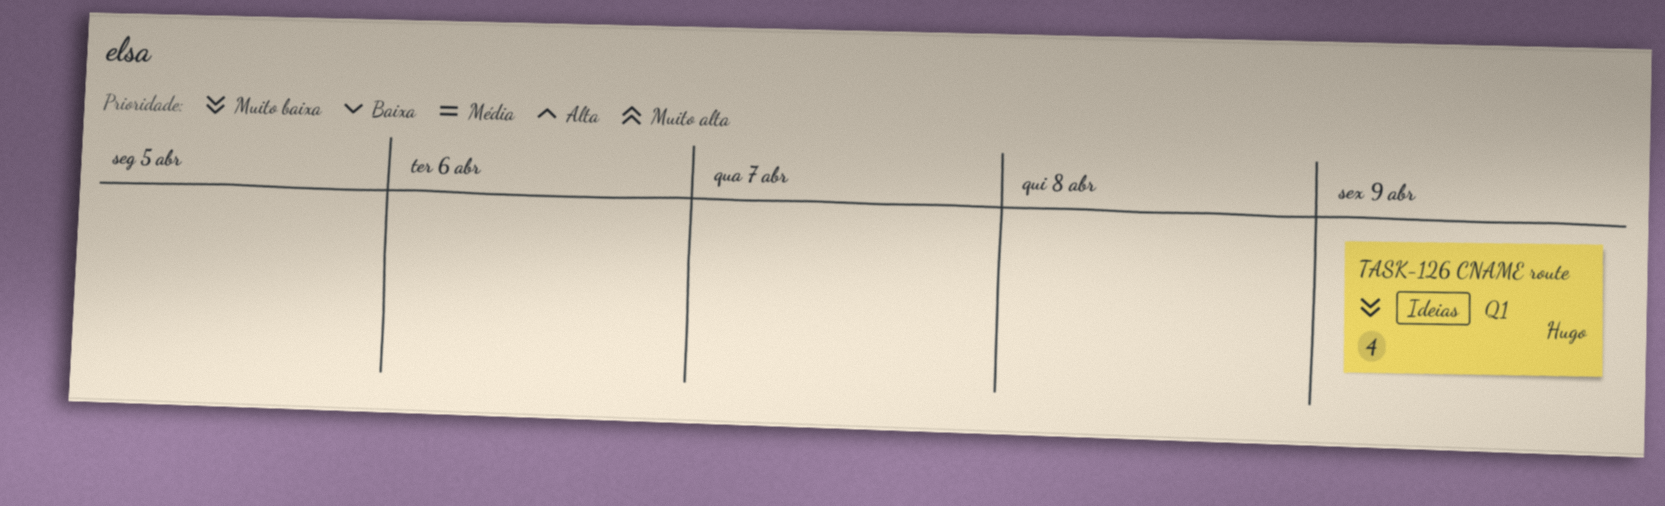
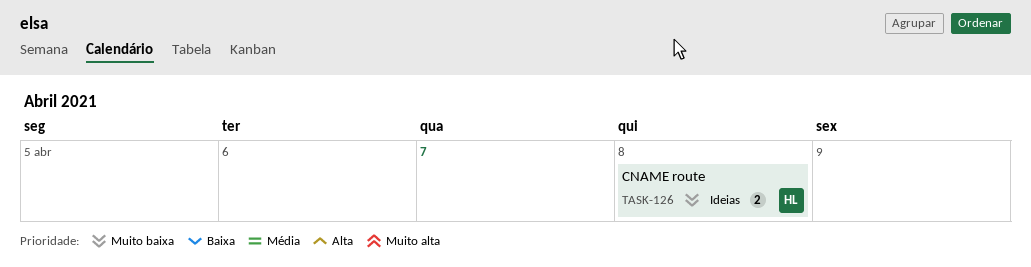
TASK-126, estimate: 4 -> 2
TASK-126, due: Apr 9 -> Apr 8

